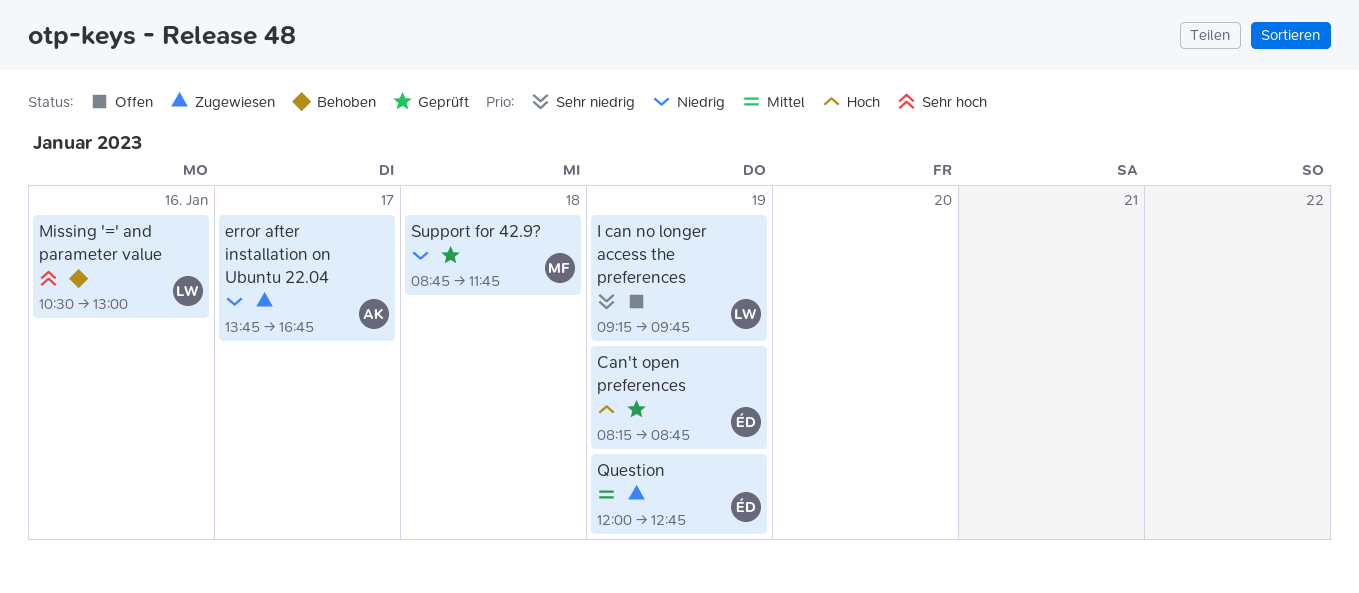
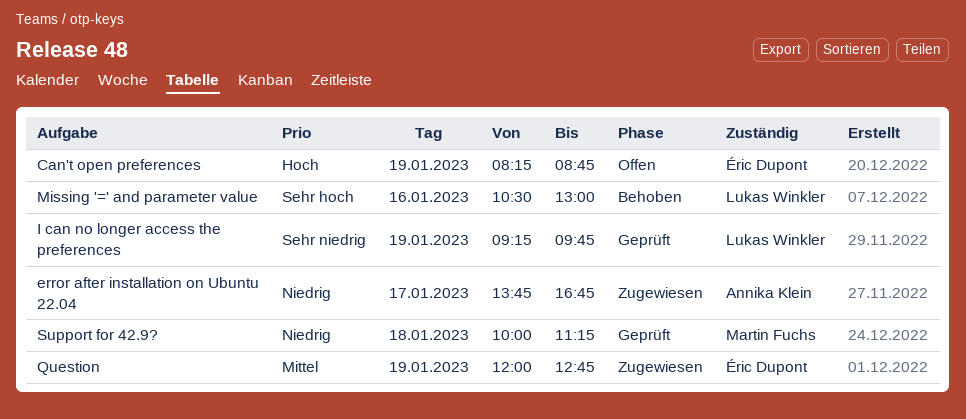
Can't open preferences, status: Geprüft -> Offen
I can no longer access the preferences, status: Offen -> Geprüft
Support for 42.9?, begins: 08:45 -> 10:00
Support for 42.9?, ends: 11:45 -> 11:15

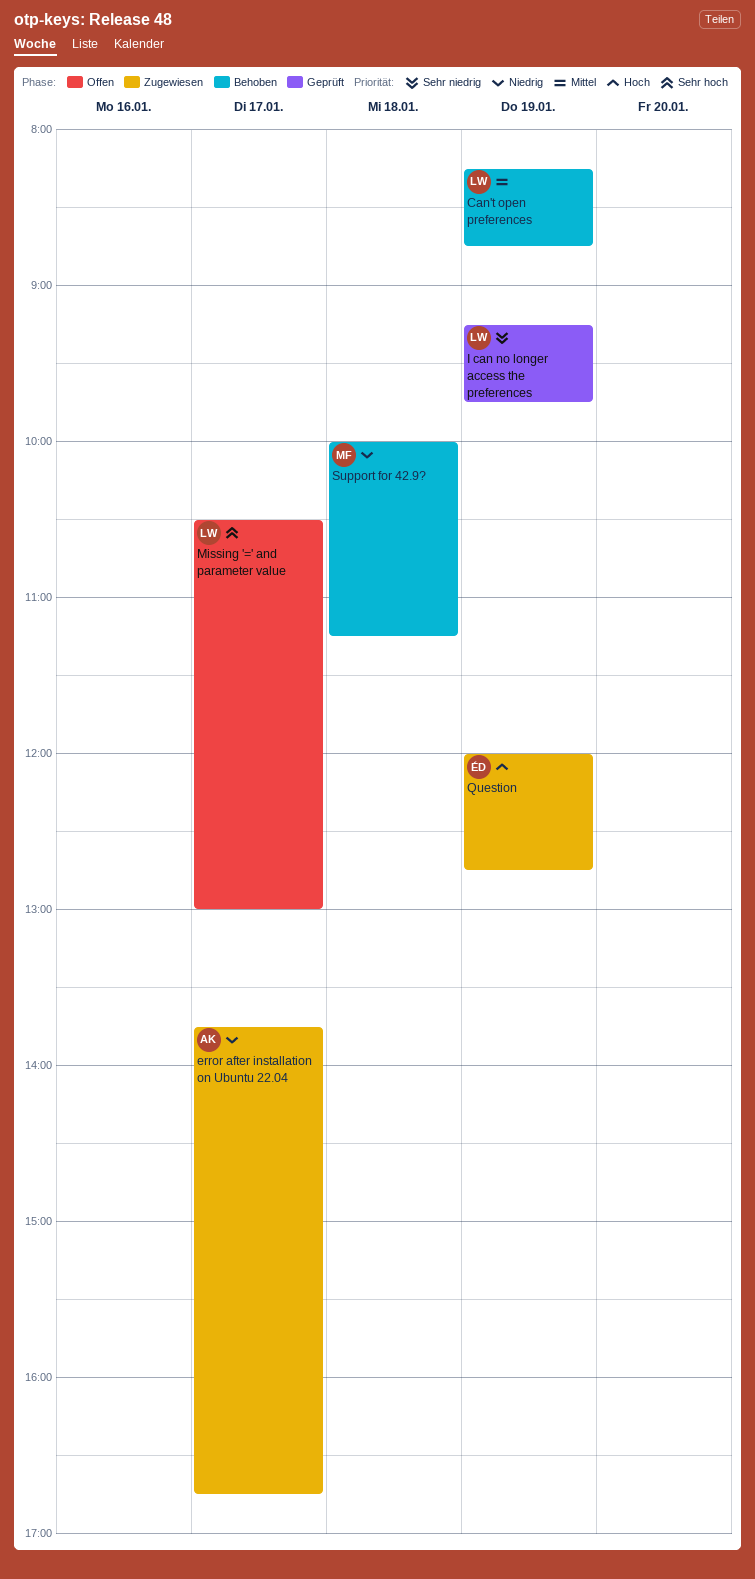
Can't open preferences, status: Offen -> Behoben
Can't open preferences, owner: Éric Dupont -> Lukas Winkler
Can't open preferences, priority: Hoch -> Mittel
Missing '=' and parameter value, status: Behoben -> Offen
Missing '=' and parameter value, day: Jan 16 -> Jan 17
Question, priority: Mittel -> Hoch
Support for 42.9?, status: Geprüft -> Behoben

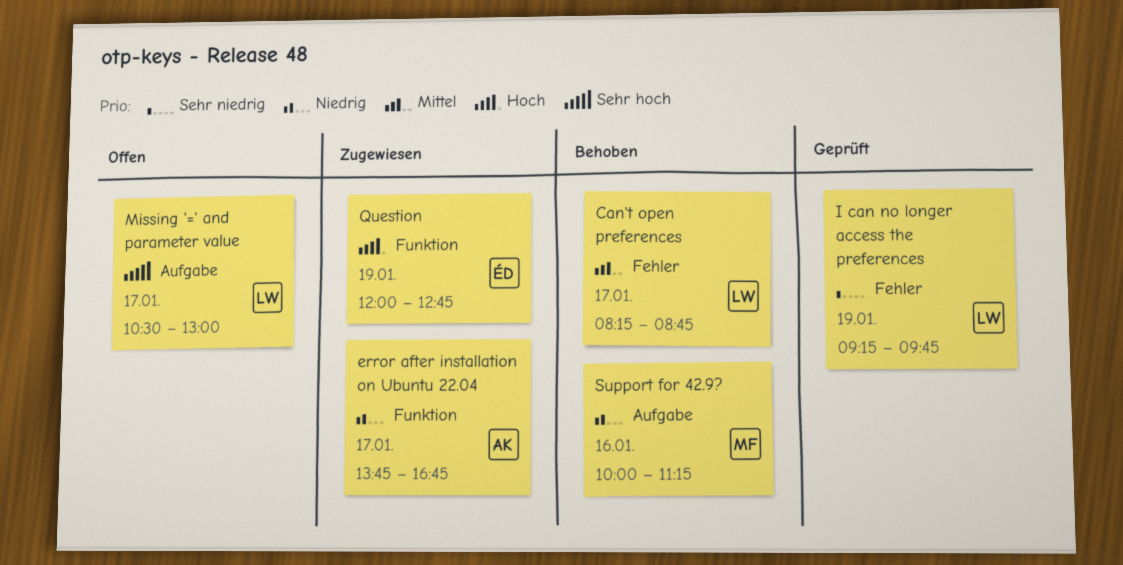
Can't open preferences, day: Jan 19 -> Jan 17
Support for 42.9?, day: Jan 18 -> Jan 16

